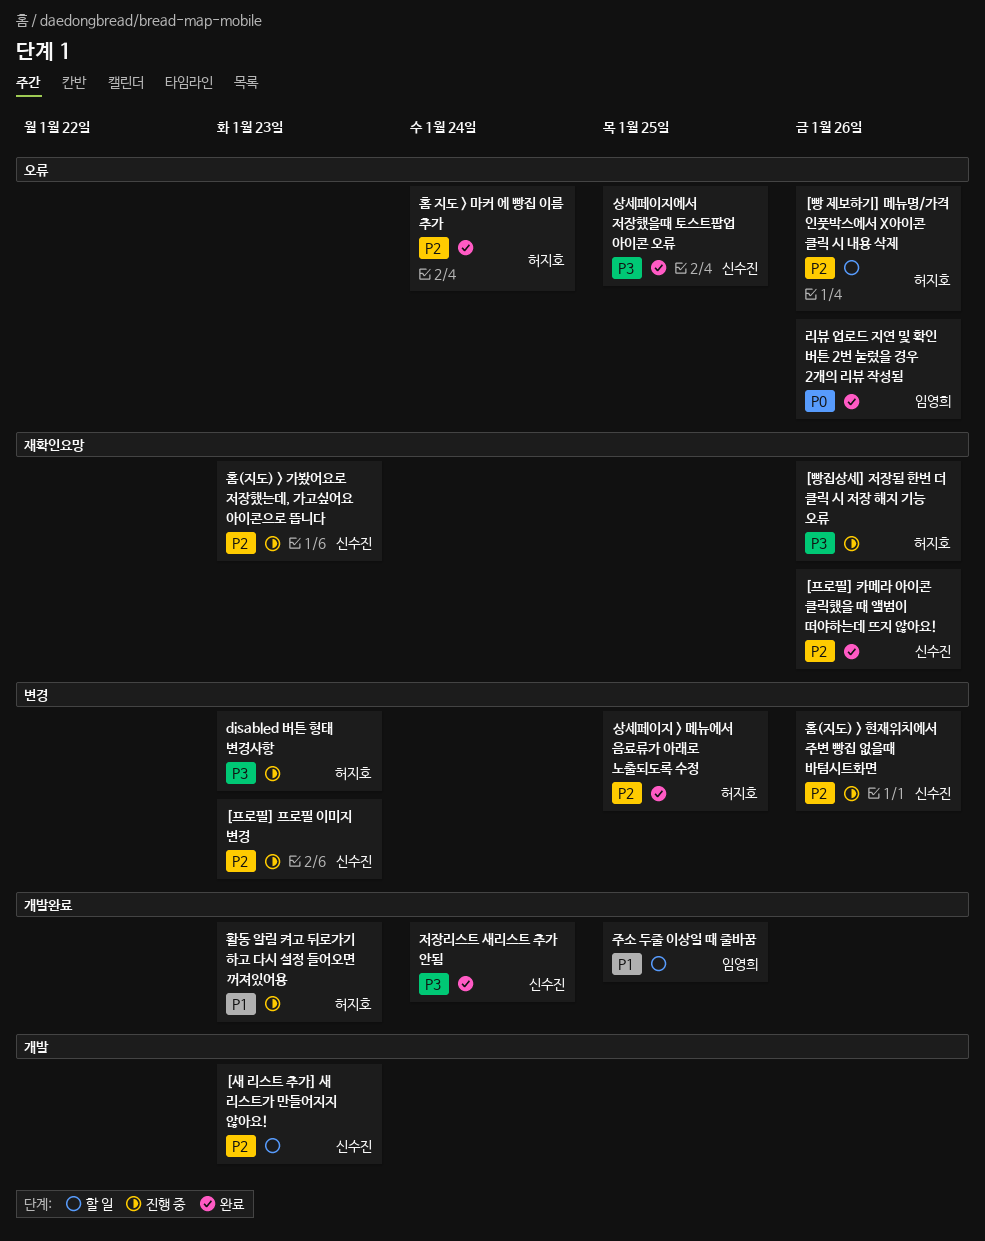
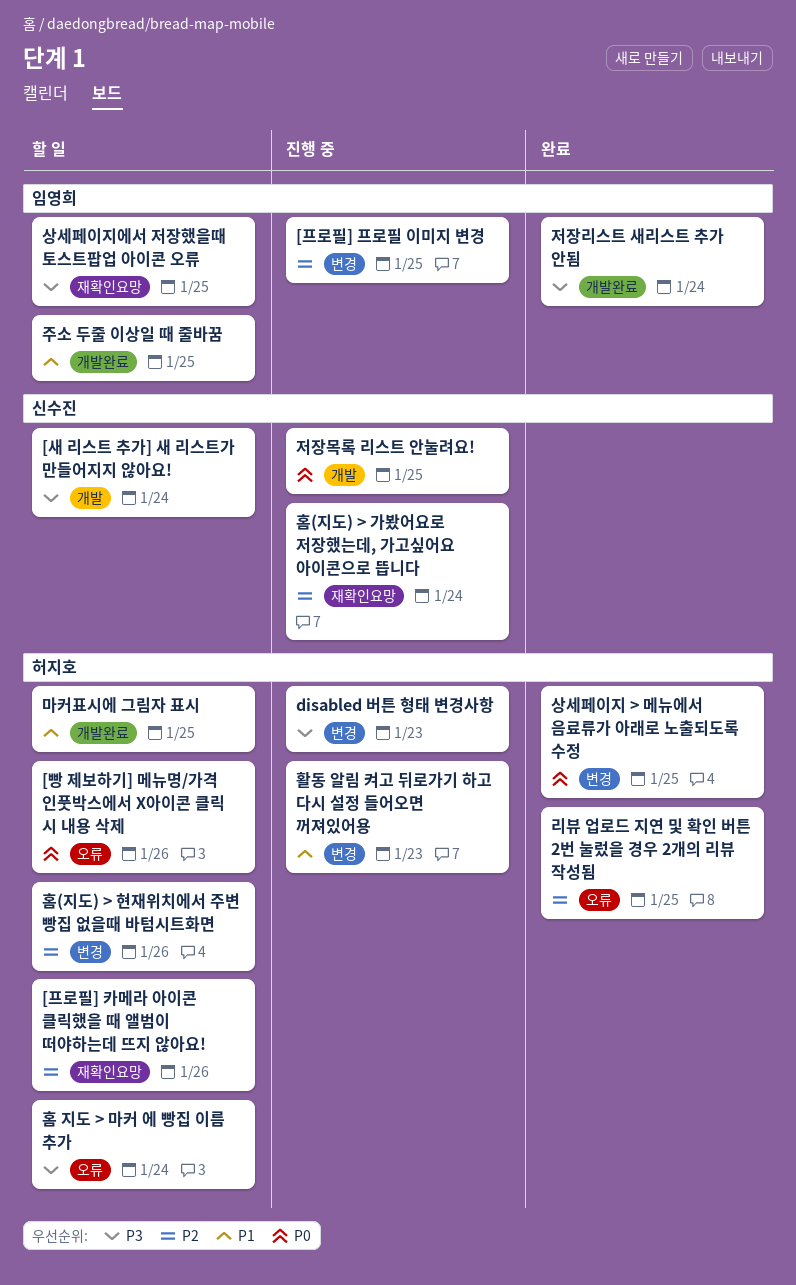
[빵 제보하기] 메뉴명/가격 인풋박스에서 X아이콘 클릭 시 내용 삭제, priority: P2 -> P0
[빵집상세] 저장됨 한번 더 클릭 시 저장 해지 기능 오류: present -> none
[새 리스트 추가] 새 리스트가 만들어지지 않아요!, priority: P2 -> P3
[새 리스트 추가] 새 리스트가 만들어지지 않아요!, due: Jan 23 -> Jan 24
[프로필] 카메라 아이콘 클릭했을 때 앨범이 떠야하는데 뜨지 않아요!, status: 완료 -> 할 일
[프로필] 카메라 아이콘 클릭했을 때 앨범이 떠야하는데 뜨지 않아요!, owner: 신수진 -> 허지호
[프로필] 프로필 이미지 변경, owner: 신수진 -> 임영희
[프로필] 프로필 이미지 변경, due: Jan 23 -> Jan 25
리뷰 업로드 지연 및 확인 버튼 2번 눌렀을 경우 2개의 리뷰 작성됨, owner: 임영희 -> 허지호
리뷰 업로드 지연 및 확인 버튼 2번 눌렀을 경우 2개의 리뷰 작성됨, priority: P0 -> P2
리뷰 업로드 지연 및 확인 버튼 2번 눌렀을 경우 2개의 리뷰 작성됨, due: Jan 26 -> Jan 25
마커표시에 그림자 표시: none -> present
상세페이지 > 메뉴에서 음료류가 아래로 노출되도록 수정, priority: P2 -> P0
상세페이지에서 저장했을때 토스트팝업 아이콘 오류, status: 완료 -> 할 일
상세페이지에서 저장했을때 토스트팝업 아이콘 오류, owner: 신수진 -> 임영희
상세페이지에서 저장했을때 토스트팝업 아이콘 오류, label: 오류 -> 재확인요망
저장리스트 새리스트 추가 안됨, owner: 신수진 -> 임영희
저장목록 리스트 안눌려요!: none -> present
홈 지도 > 마커 에 빵집 이름 추가, status: 완료 -> 할 일
홈 지도 > 마커 에 빵집 이름 추가, priority: P2 -> P3
홈(지도) > 가봤어요로 저장했는데, 가고싶어요 아이콘으로 뜹니다, due: Jan 23 -> Jan 24
홈(지도) > 현재위치에서 주변 빵집 없을때 바텀시트화면, status: 진행 중 -> 할 일
홈(지도) > 현재위치에서 주변 빵집 없을때 바텀시트화면, owner: 신수진 -> 허지호
활동 알림 켜고 뒤로가기 하고 다시 설정 들어오면 꺼져있어용, label: 개발완료 -> 변경

